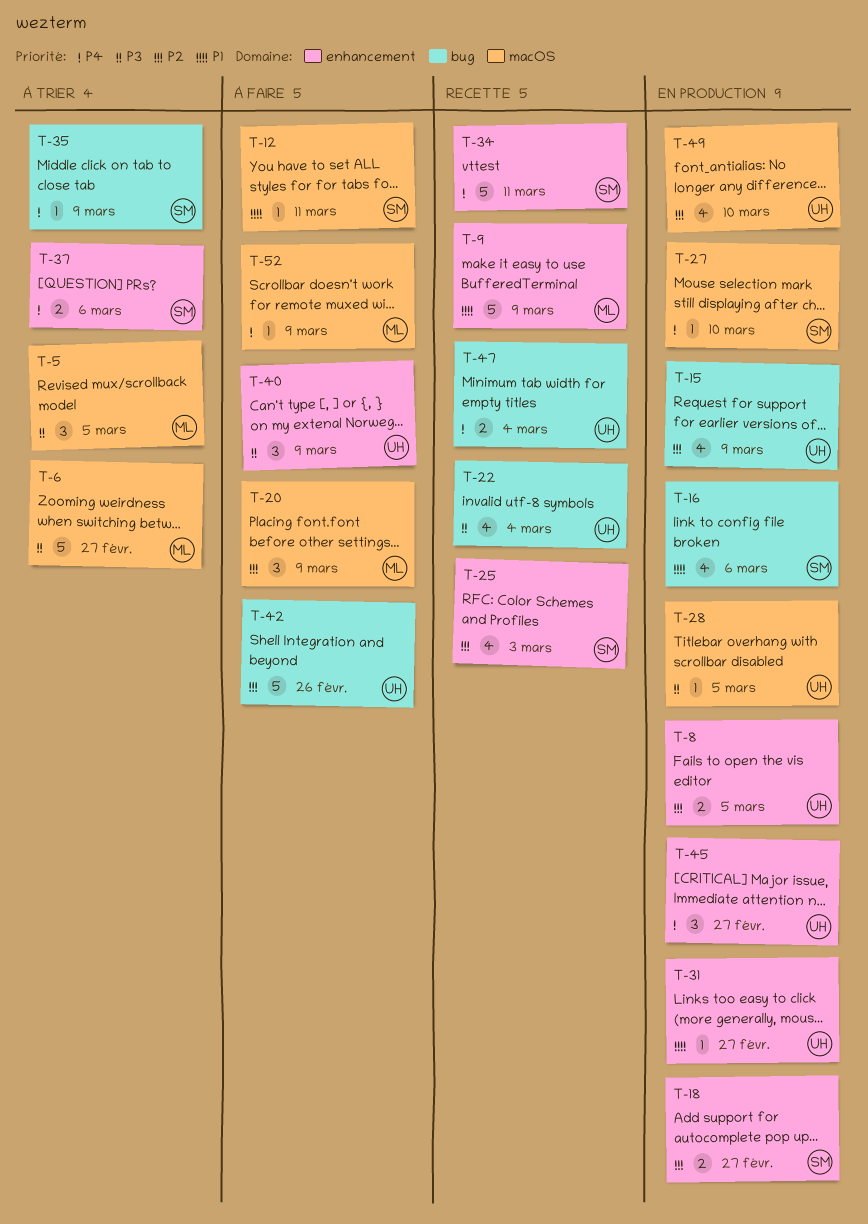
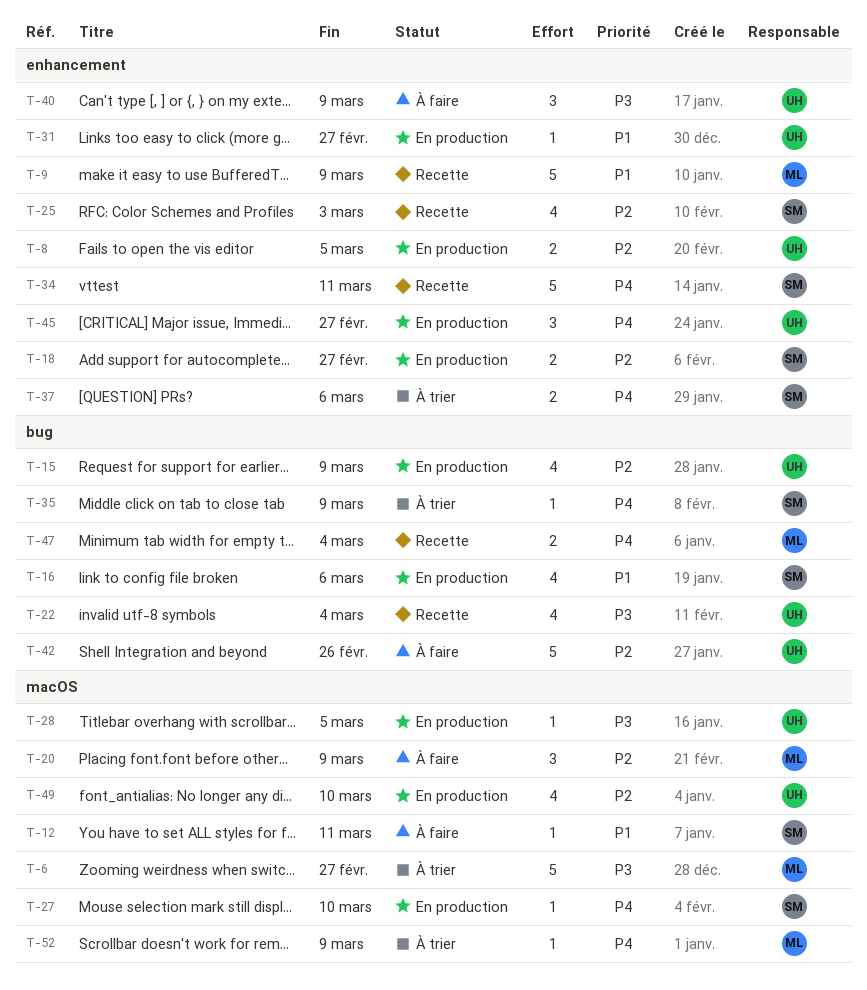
T-5: present -> none
T-47, owner: UH -> ML
T-52, status: À faire -> À trier

